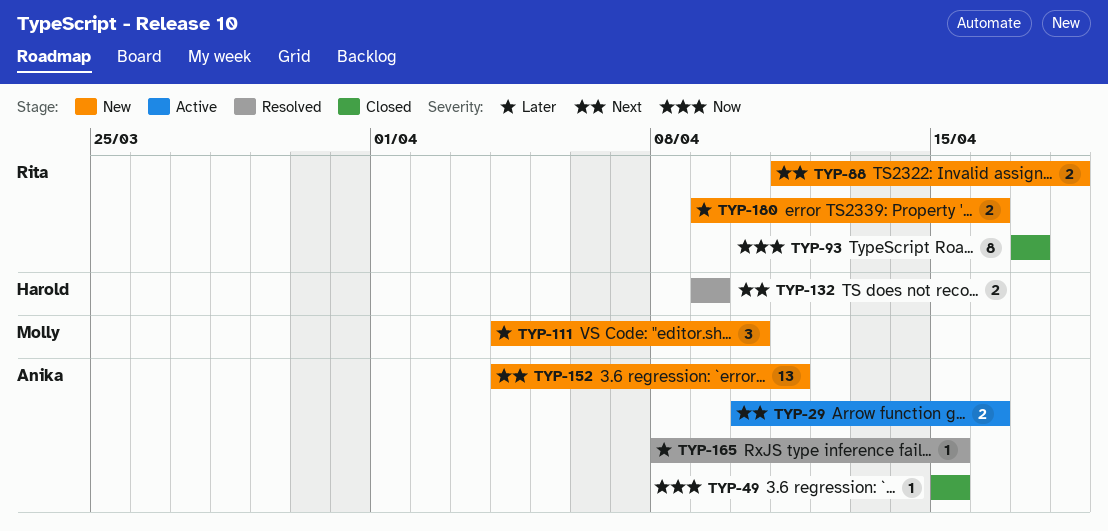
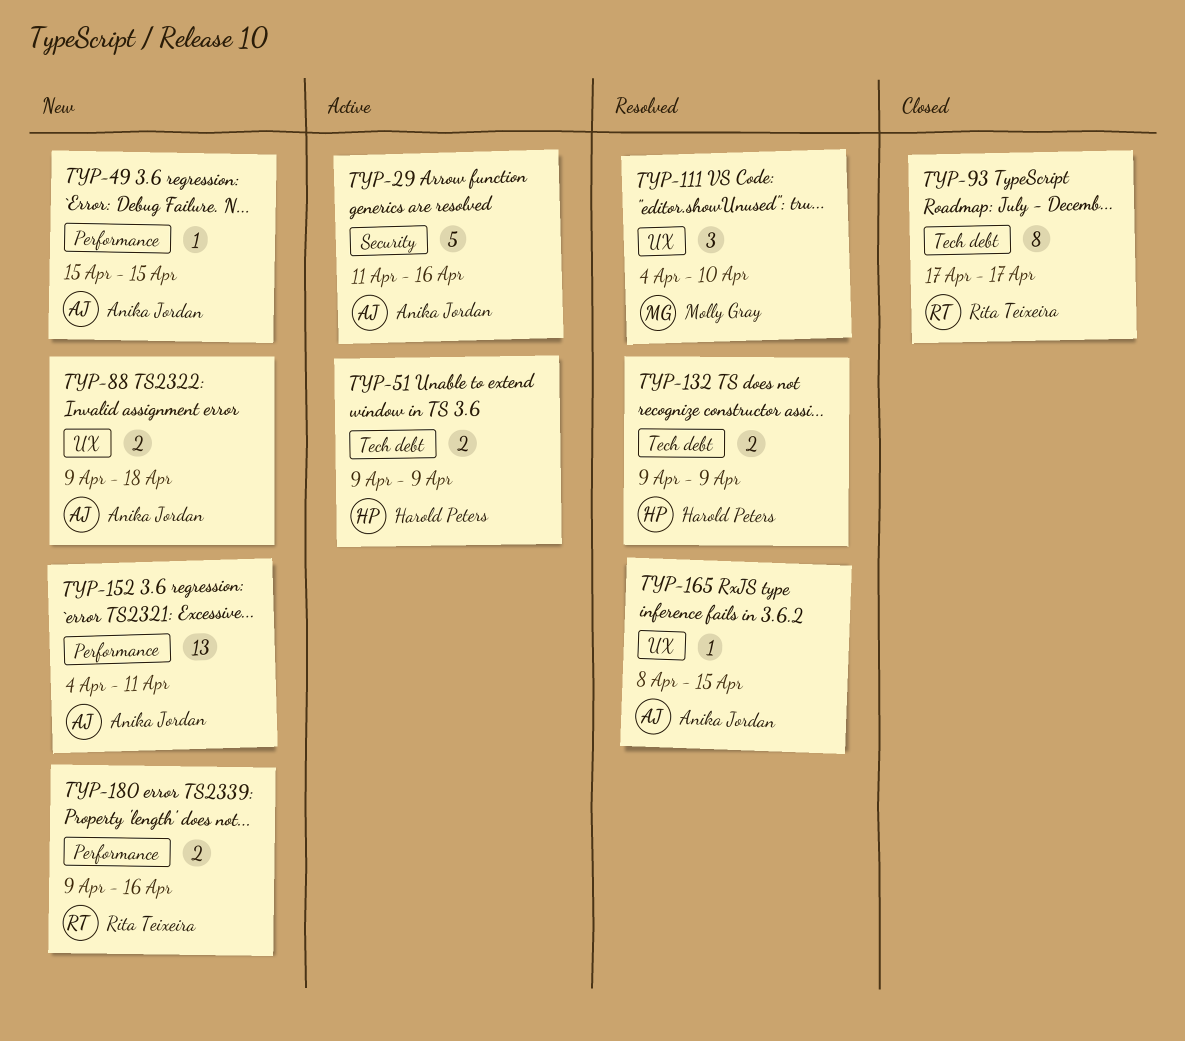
TYP-29, estimate: 2 -> 5
TYP-29, start: Apr 10 -> Apr 11
TYP-49, status: Closed -> New
TYP-51: none -> present
TYP-88, owner: Rita Teixeira -> Anika Jordan
TYP-88, start: Apr 11 -> Apr 9
TYP-111, status: New -> Resolved

